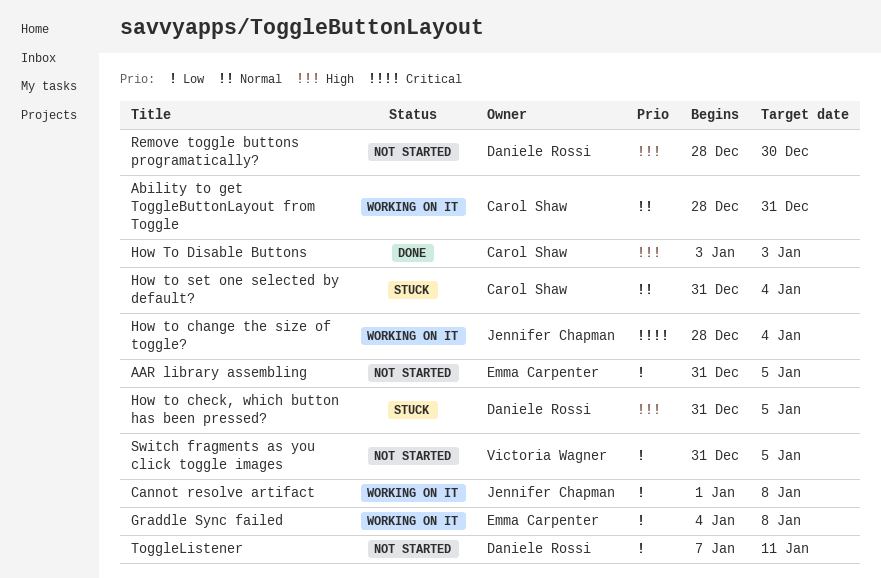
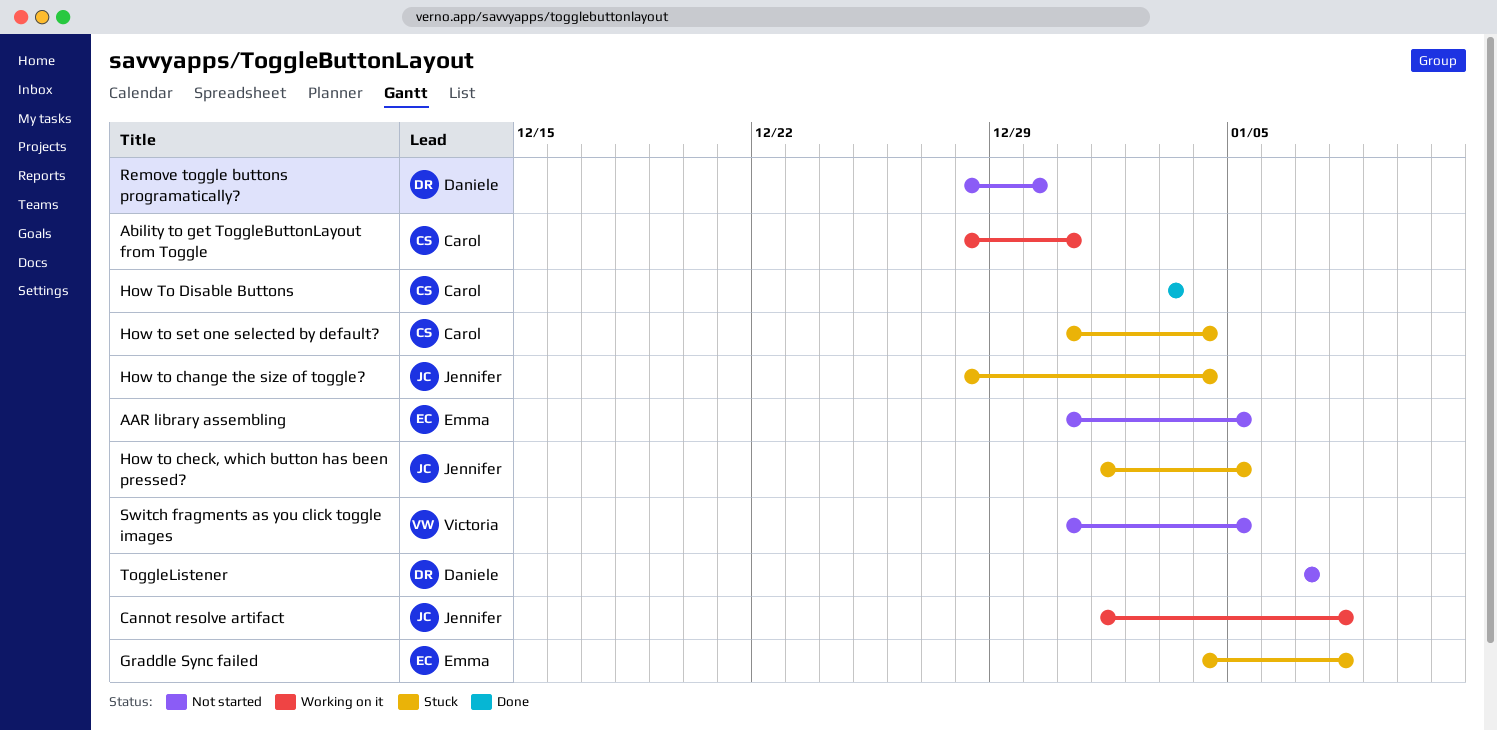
Graddle Sync failed, status: Working on it -> Stuck
How to change the size of toggle?, status: Working on it -> Stuck
How to check, which button has been pressed?, owner: Daniele Rossi -> Jennifer Chapman
How to check, which button has been pressed?, start: Dec 31 -> Jan 1
ToggleListener, due: Jan 11 -> Jan 7

